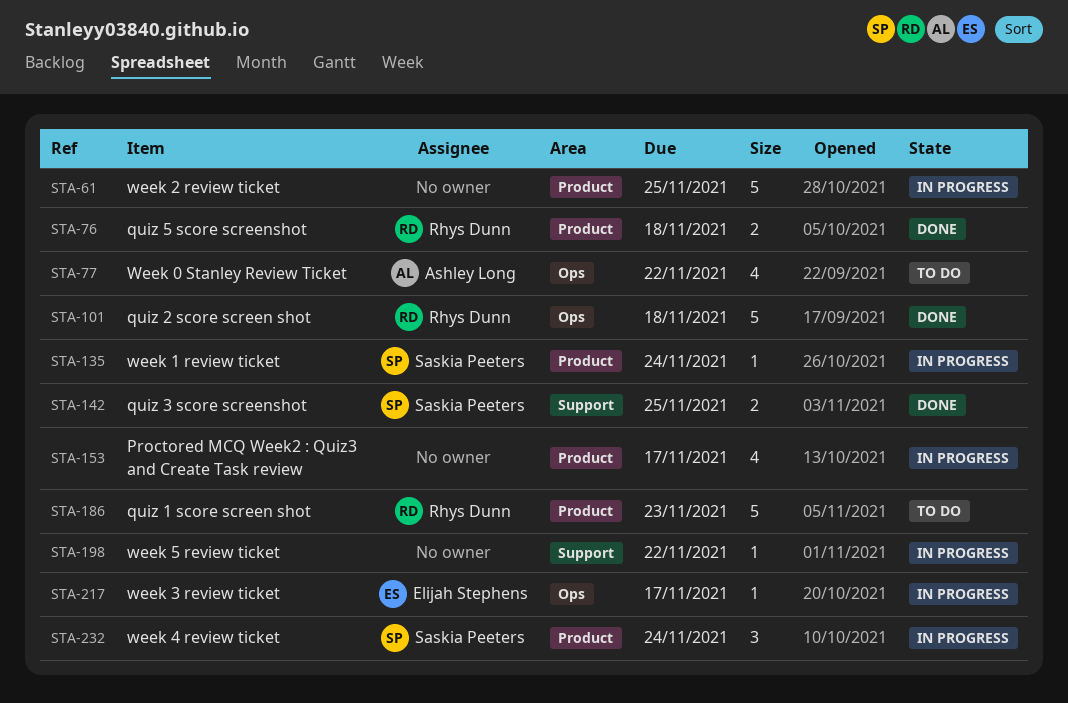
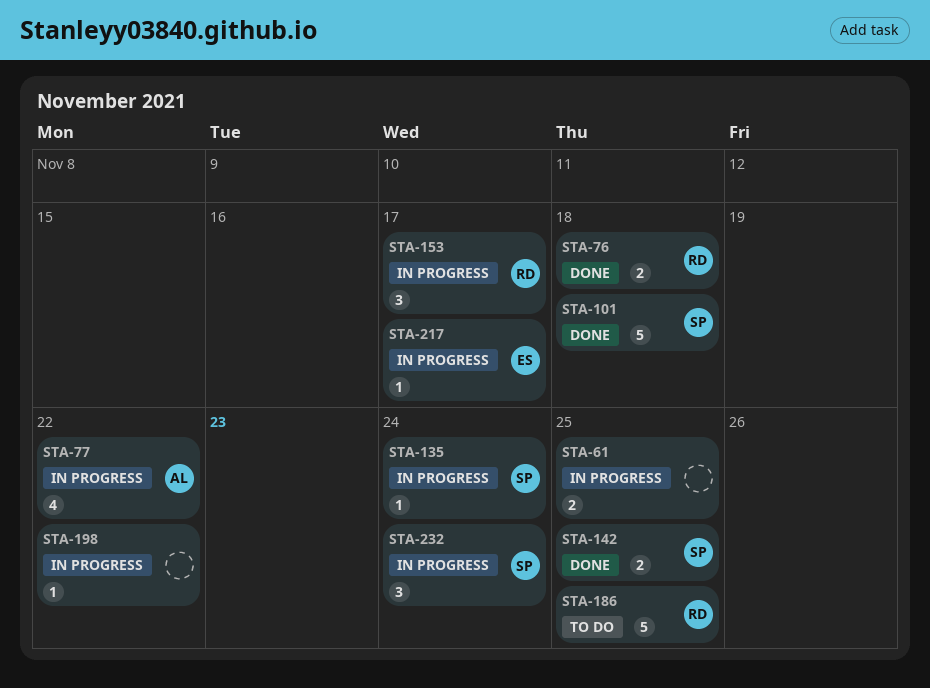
STA-61, estimate: 5 -> 2
STA-77, status: To do -> In progress
STA-101, owner: Rhys Dunn -> Saskia Peeters
STA-153, owner: none -> Rhys Dunn
STA-153, estimate: 4 -> 3
STA-186, due: Nov 23 -> Nov 25

